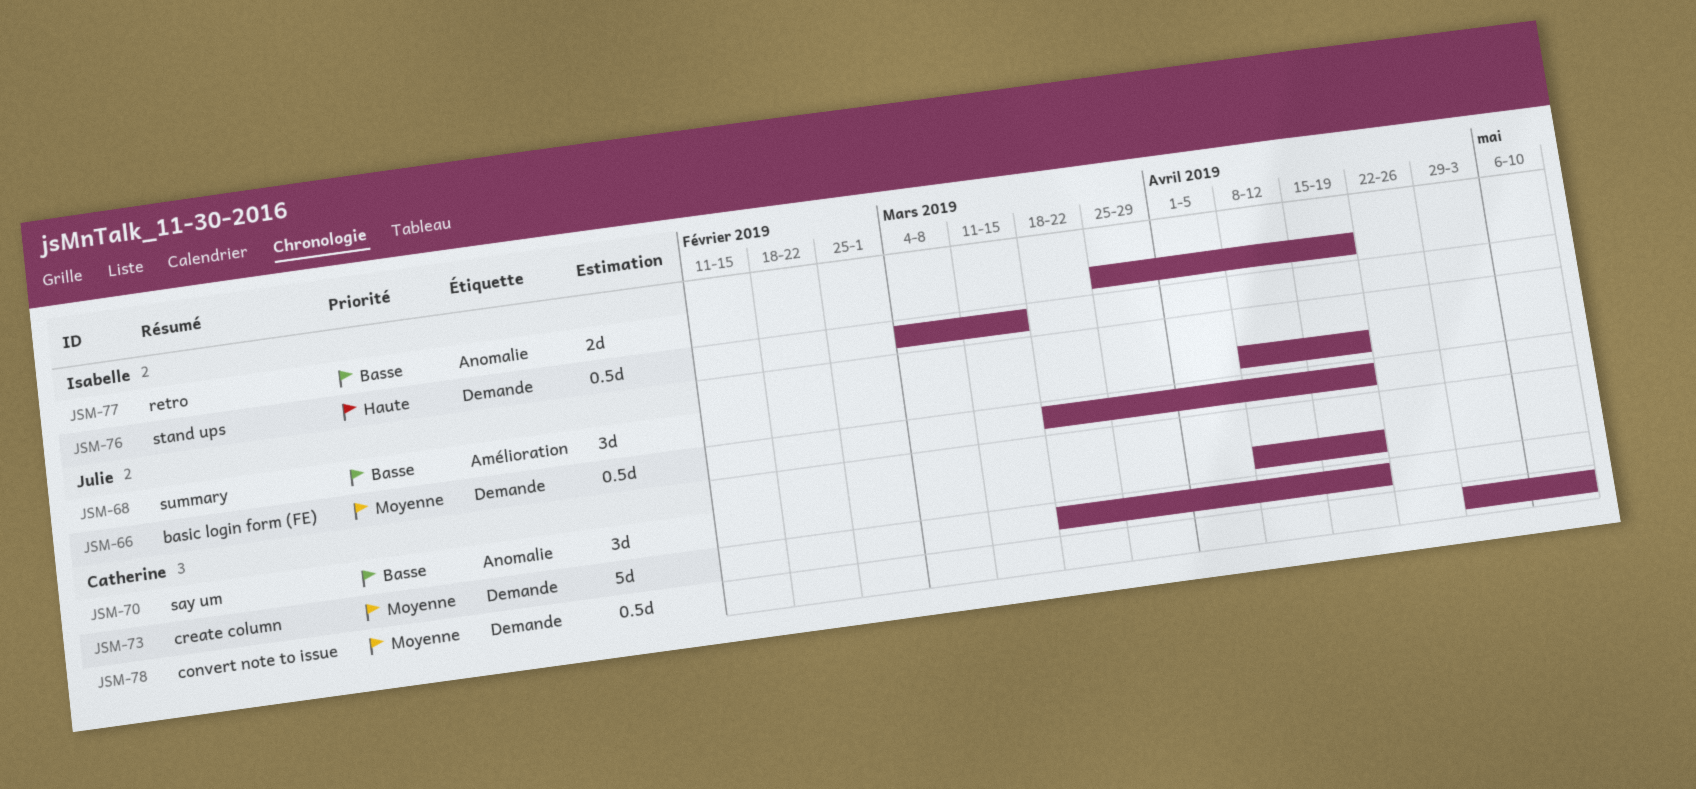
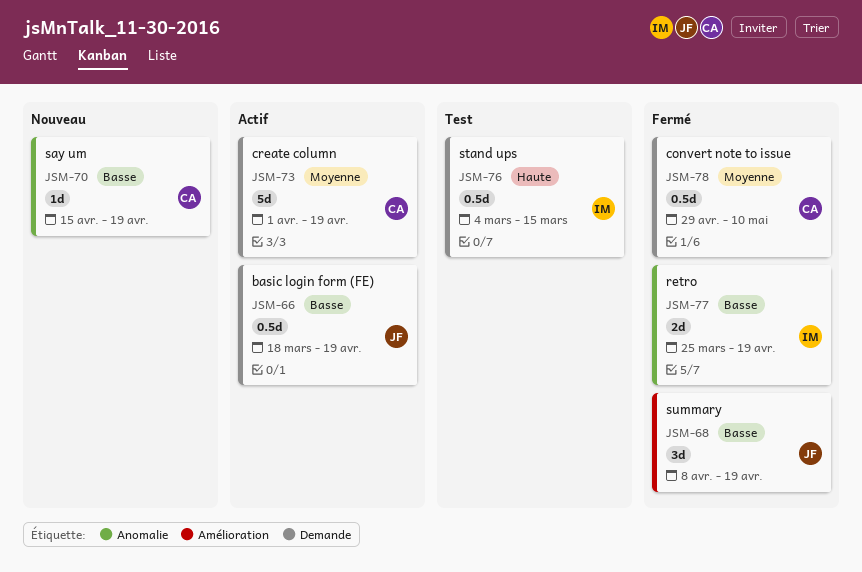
JSM-66, priority: Moyenne -> Basse
JSM-70, estimate: 3d -> 1d
JSM-70, start: Apr 8 -> Apr 15
JSM-73, start: Mar 18 -> Apr 1

